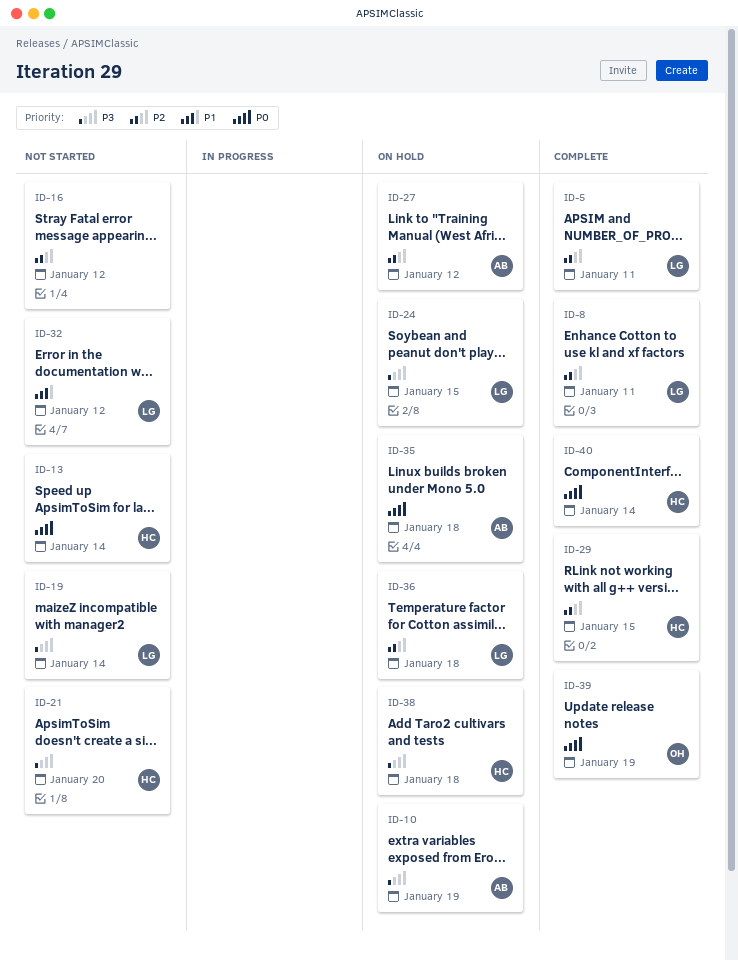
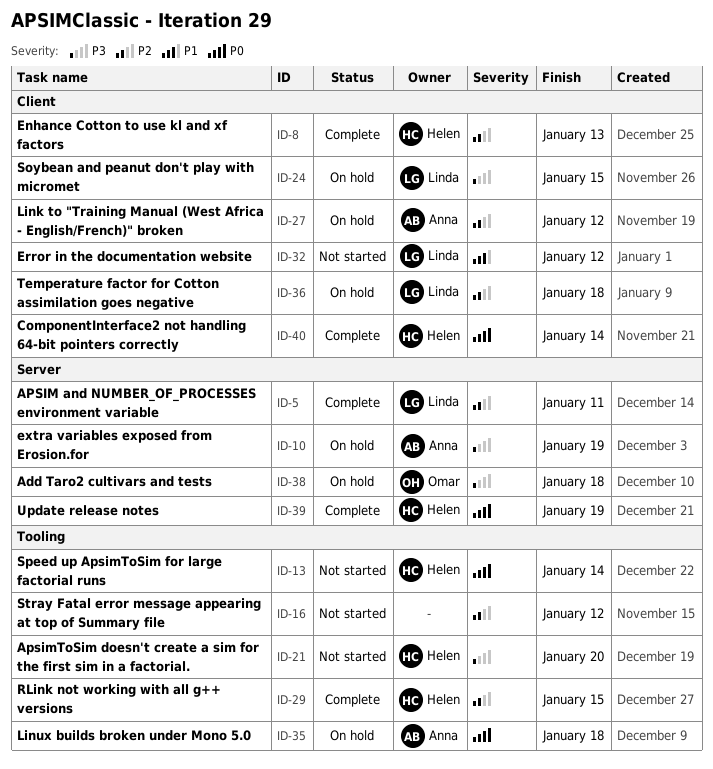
ID-8, owner: Linda -> Helen
ID-8, due: Jan 11 -> Jan 13
ID-19: present -> none
ID-38, owner: Helen -> Omar
ID-39, owner: Omar -> Helen

